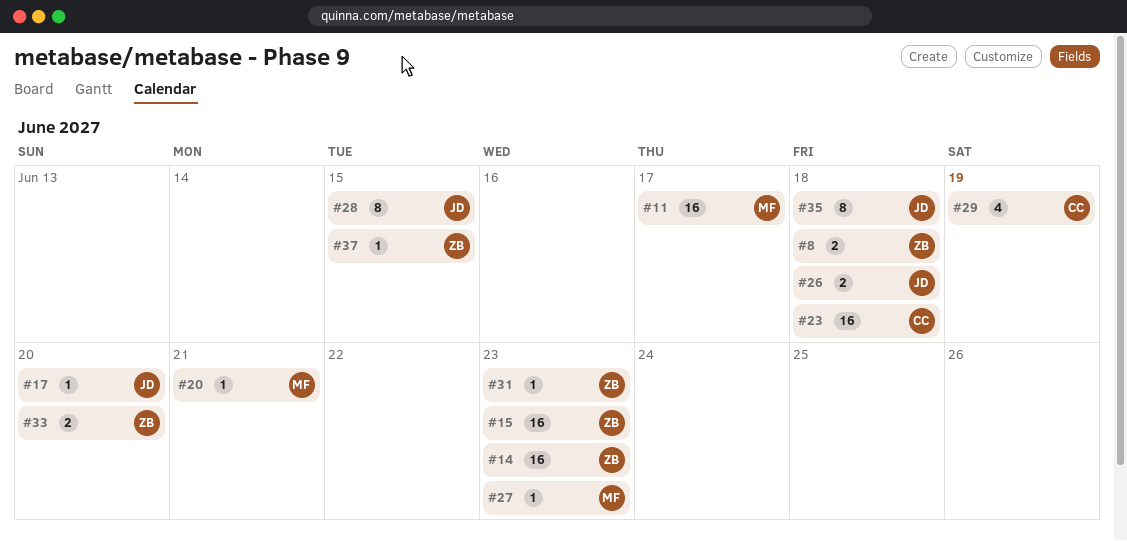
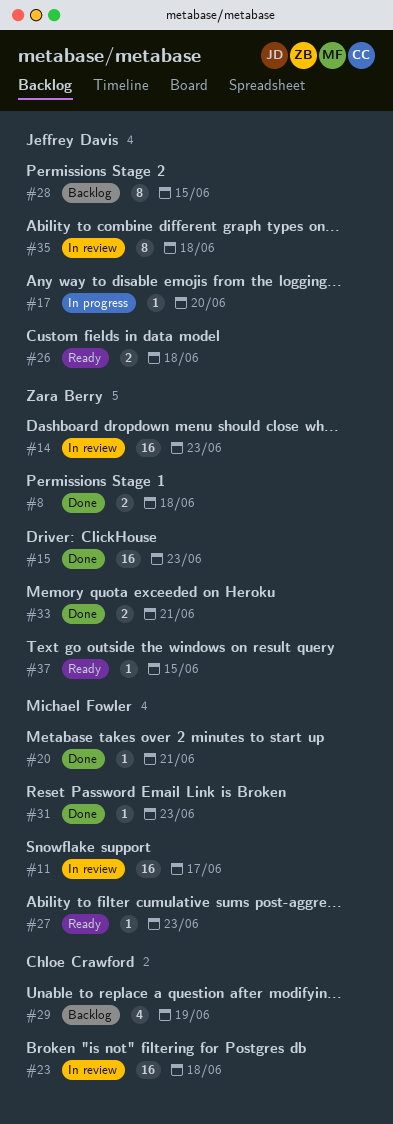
#31, owner: Zara Berry -> Michael Fowler
#33, due: Jun 20 -> Jun 21

